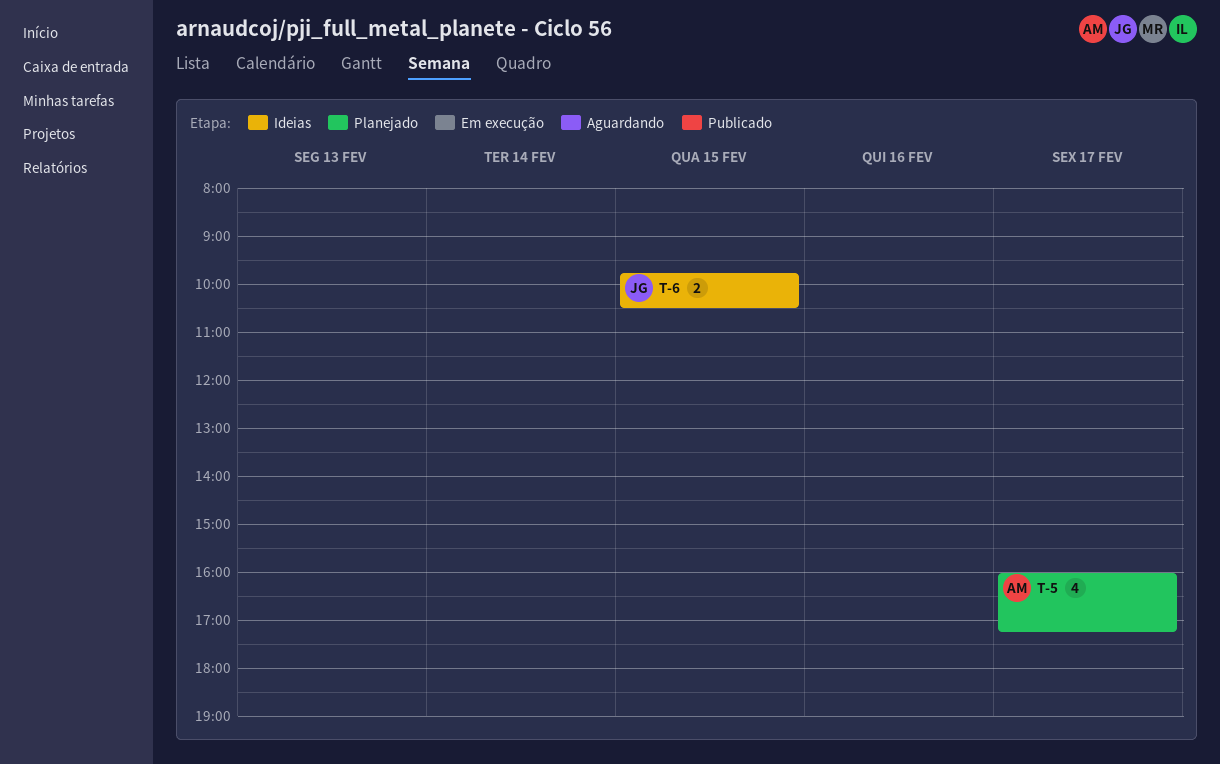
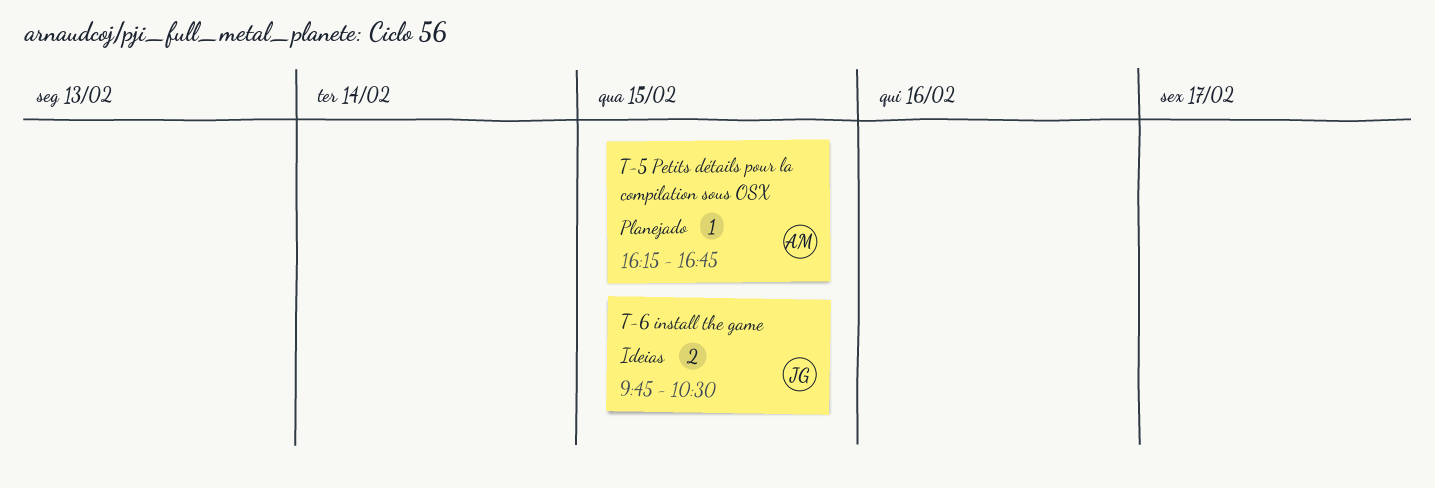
T-5, estimate: 4 -> 1
T-5, day: Feb 17 -> Feb 15
T-5, begins: 16:00 -> 16:15
T-5, ends: 17:15 -> 16:45

